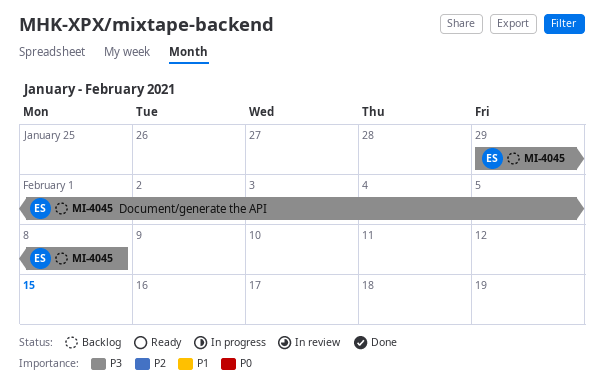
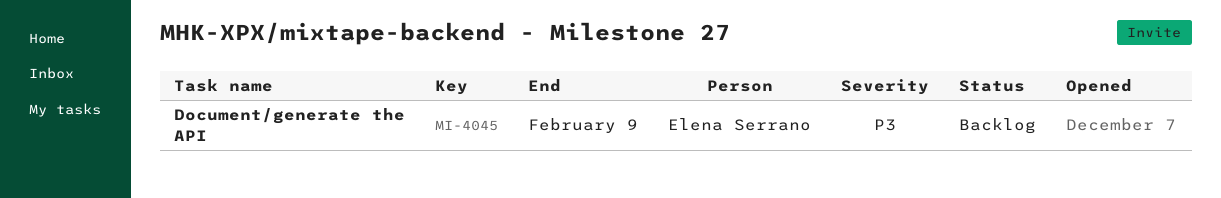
MI-4045, due: Feb 8 -> Feb 9

